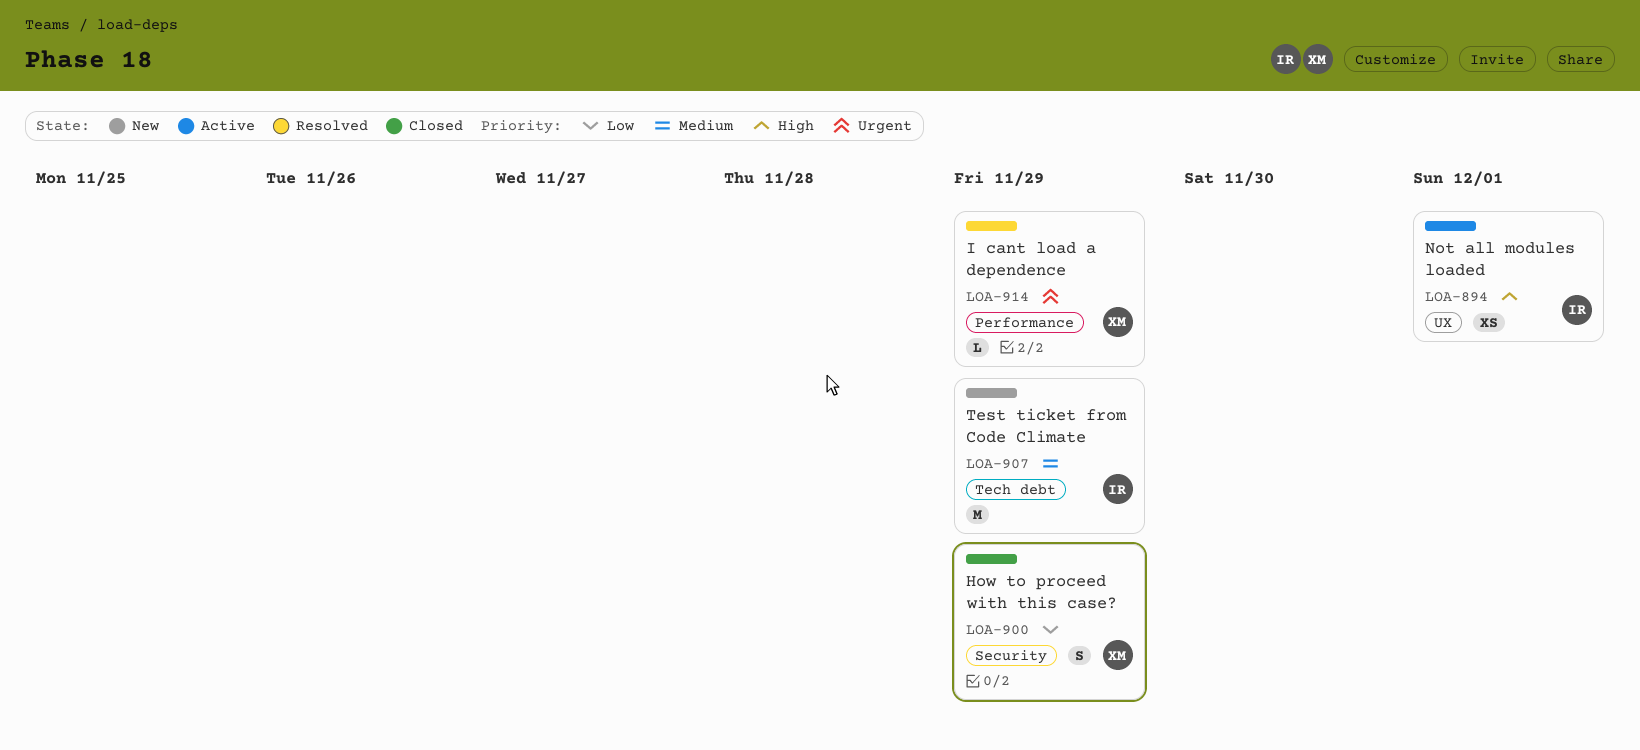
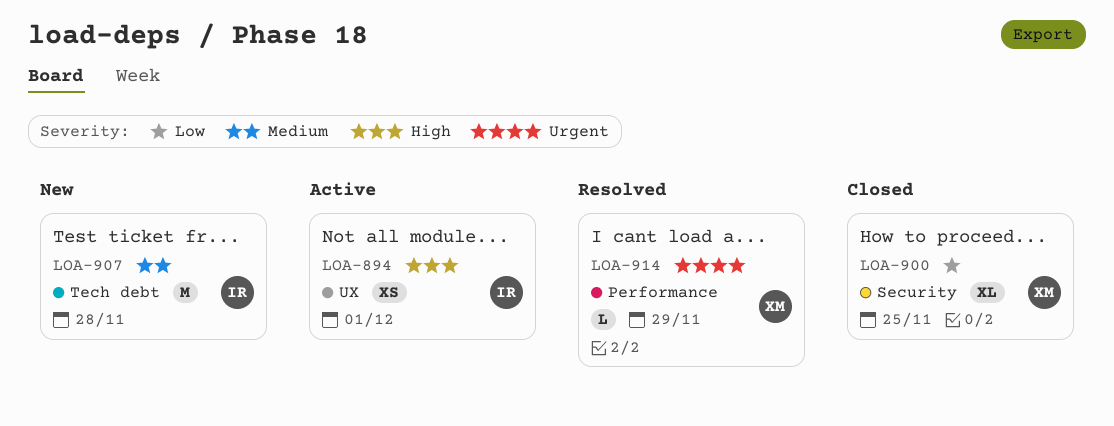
LOA-900, estimate: S -> XL
LOA-900, due: Nov 29 -> Nov 25
LOA-907, due: Nov 29 -> Nov 28

